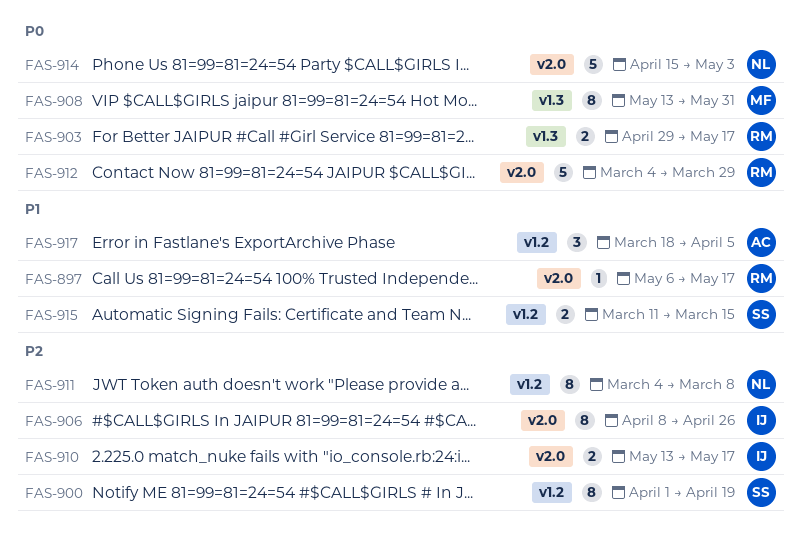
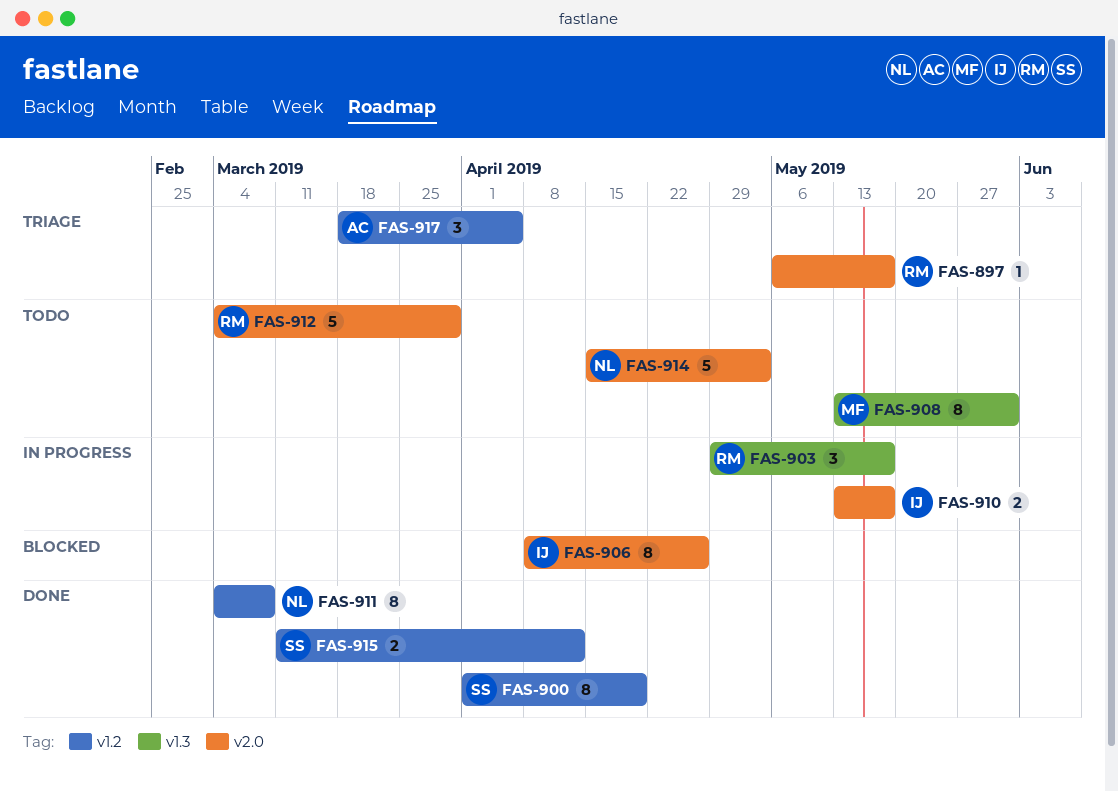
FAS-903, estimate: 2 -> 3
FAS-915, due: Mar 15 -> Apr 12

